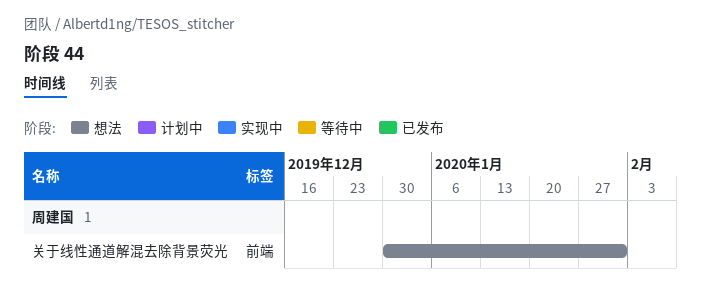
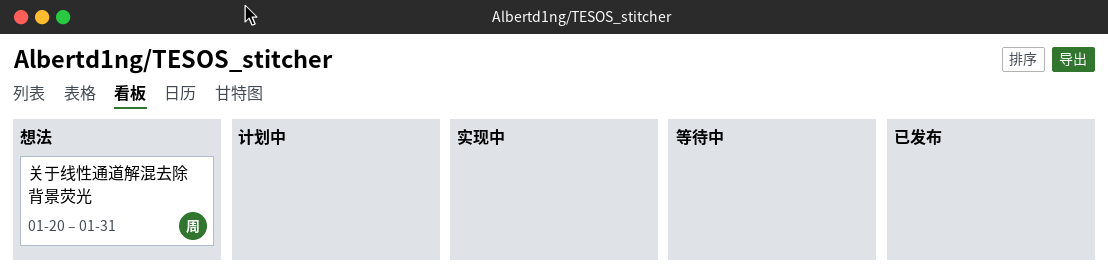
关于线性通道解混去除背景荧光, start: Dec 30 -> Jan 20

